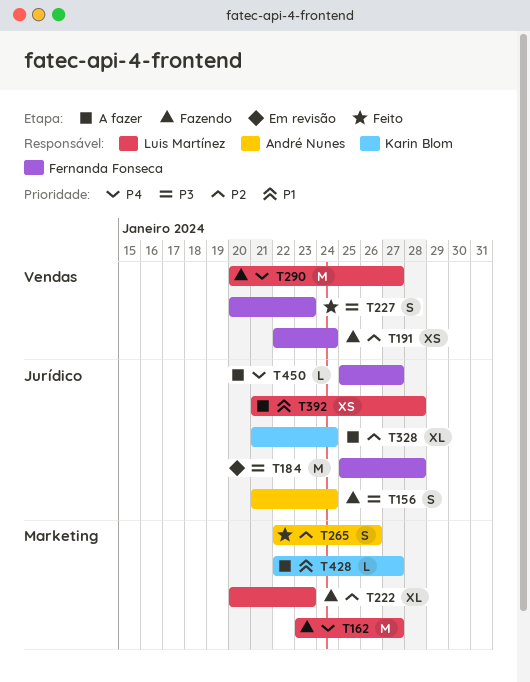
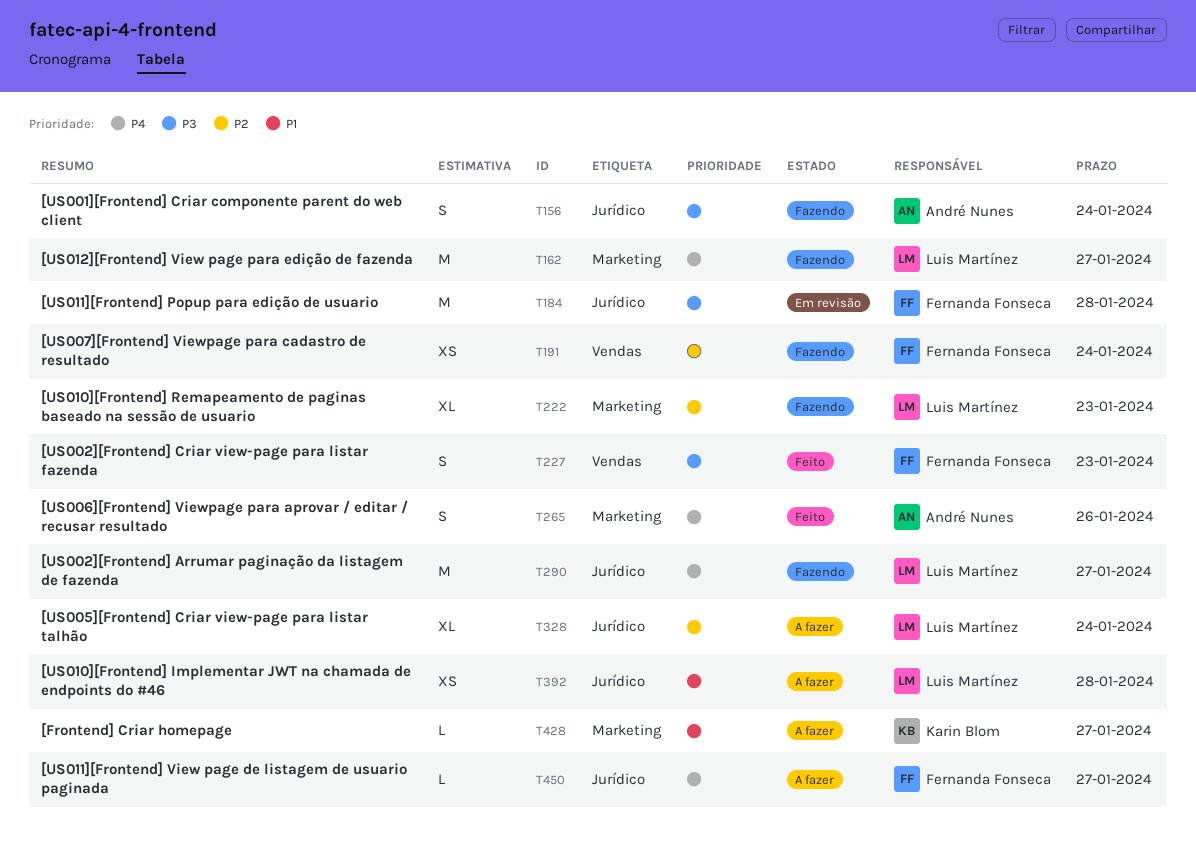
T265, priority: P2 -> P4
T290, label: Vendas -> Jurídico
T328, owner: Karin Blom -> Luis Martínez

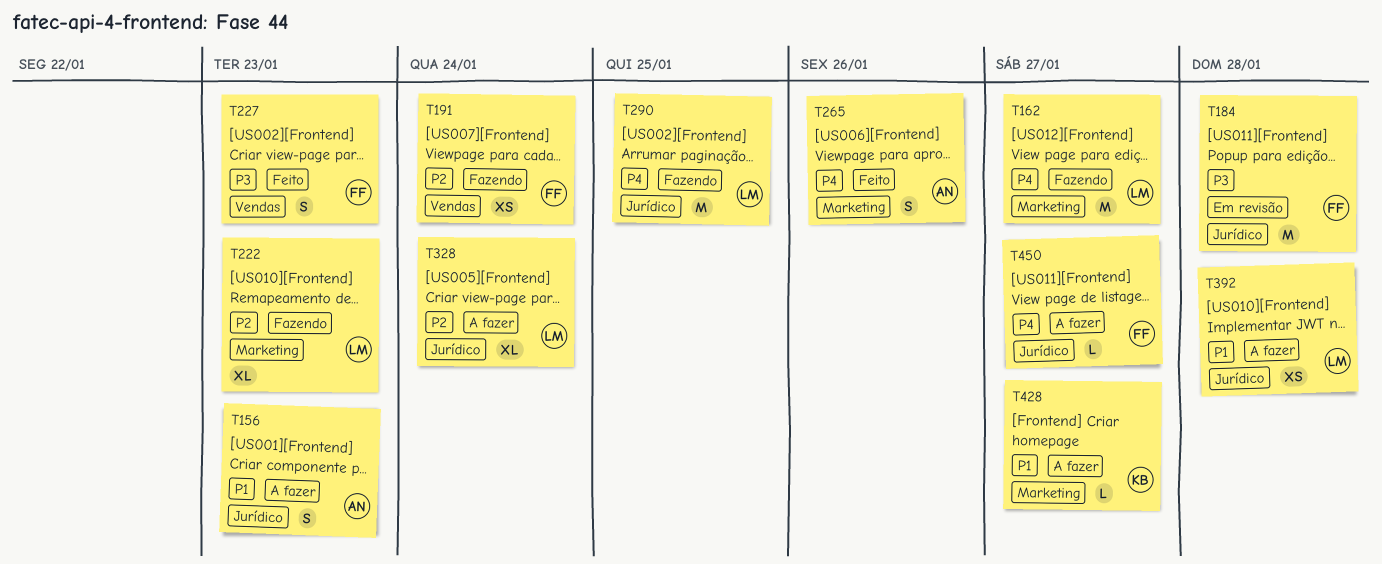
T156, status: Fazendo -> A fazer
T156, priority: P3 -> P1
T156, due: Jan 24 -> Jan 23
T290, due: Jan 27 -> Jan 25

